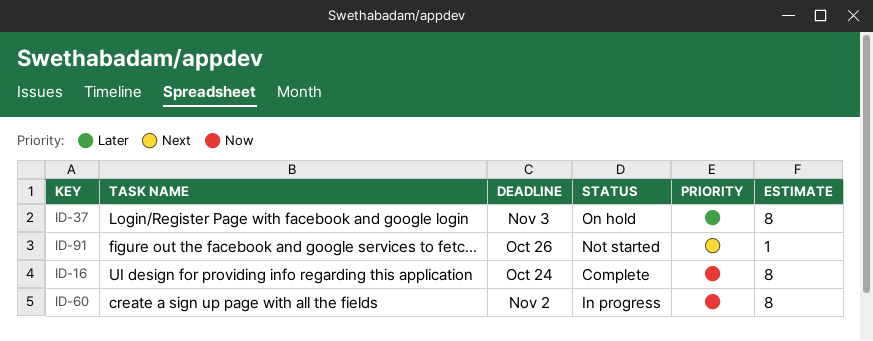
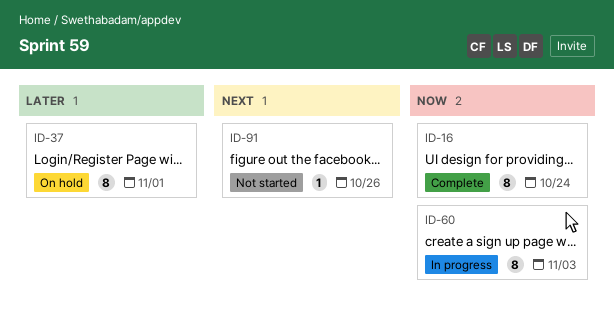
ID-37, due: Nov 3 -> Nov 1
ID-60, due: Nov 2 -> Nov 3

